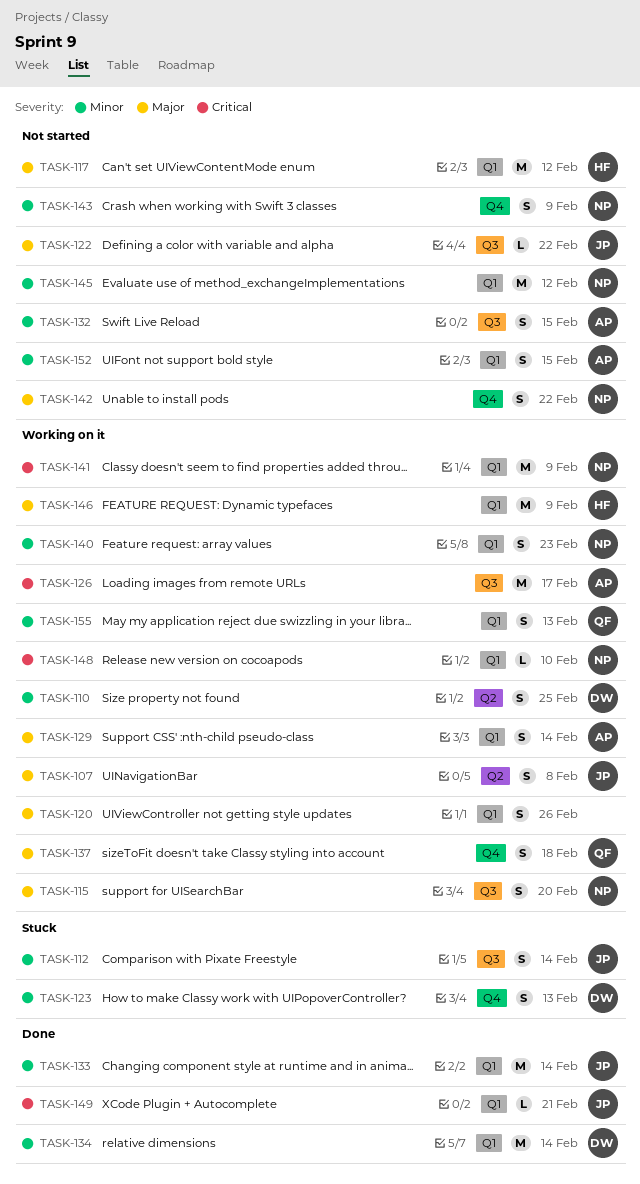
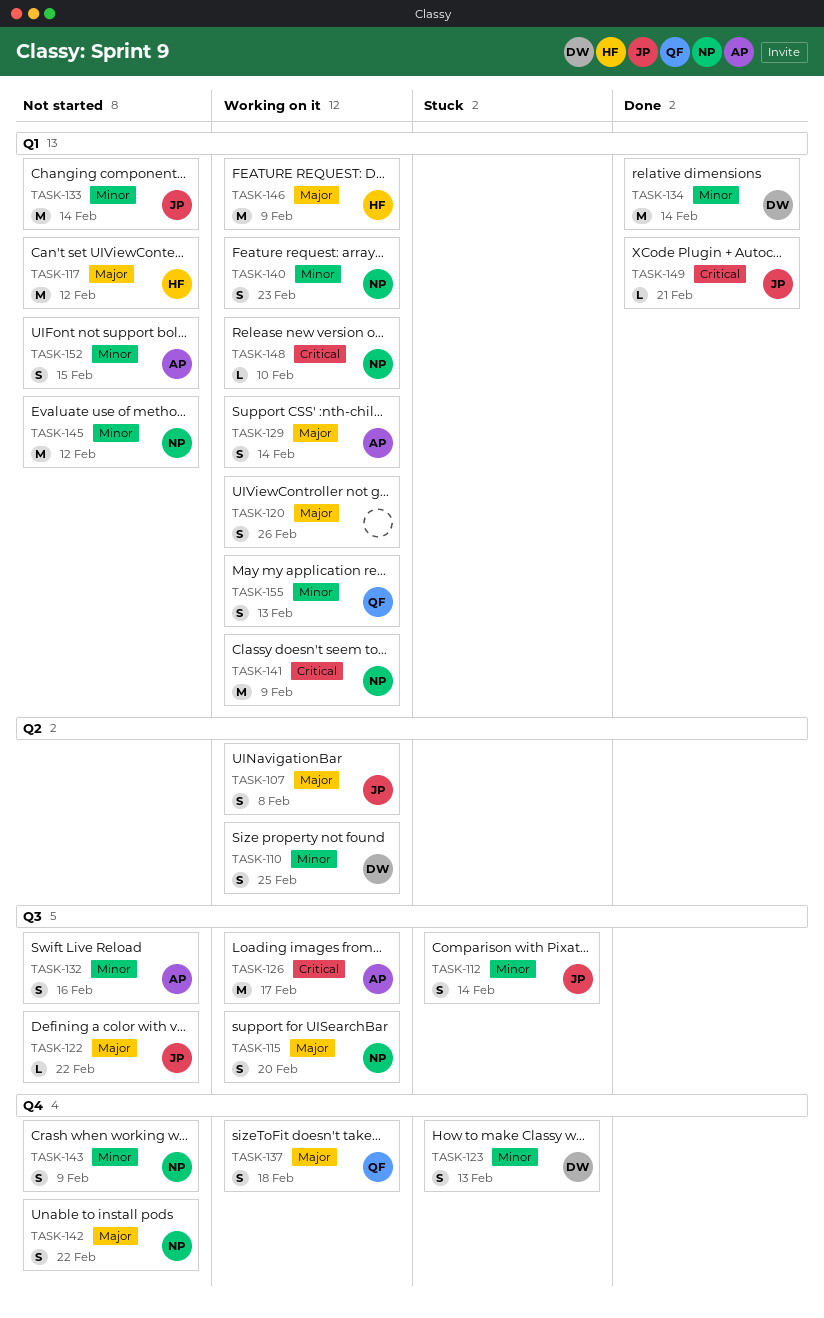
TASK-132, due: Feb 15 -> Feb 16
TASK-133, status: Done -> Not started

